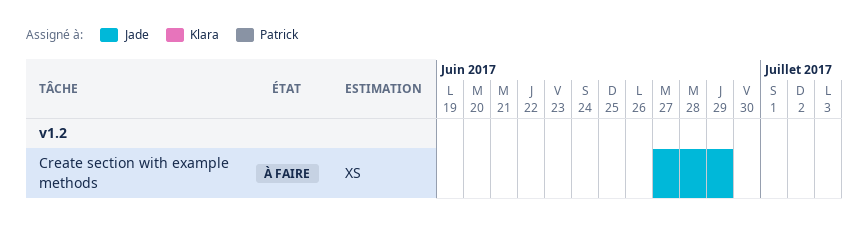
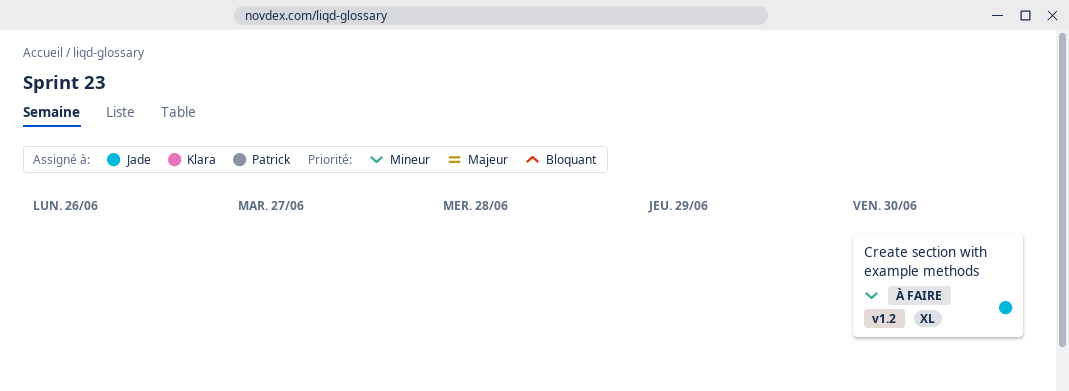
Create section with example methods, estimate: XS -> XL
Create section with example methods, due: Jun 29 -> Jun 30

